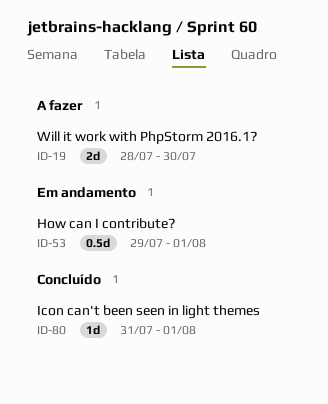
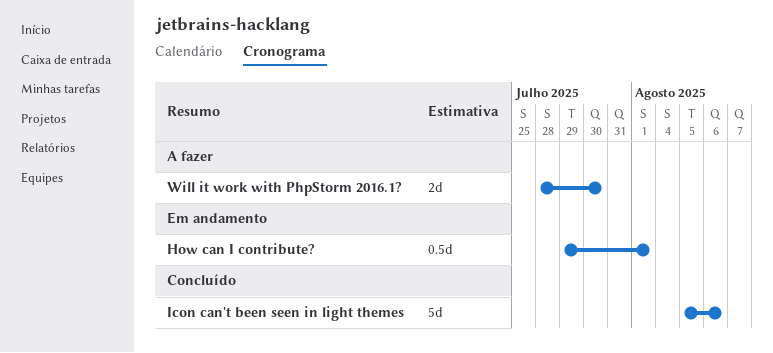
Icon can't been seen in light themes, estimate: 1d -> 5d
Icon can't been seen in light themes, start: Jul 31 -> Aug 5
Icon can't been seen in light themes, due: Aug 1 -> Aug 6

